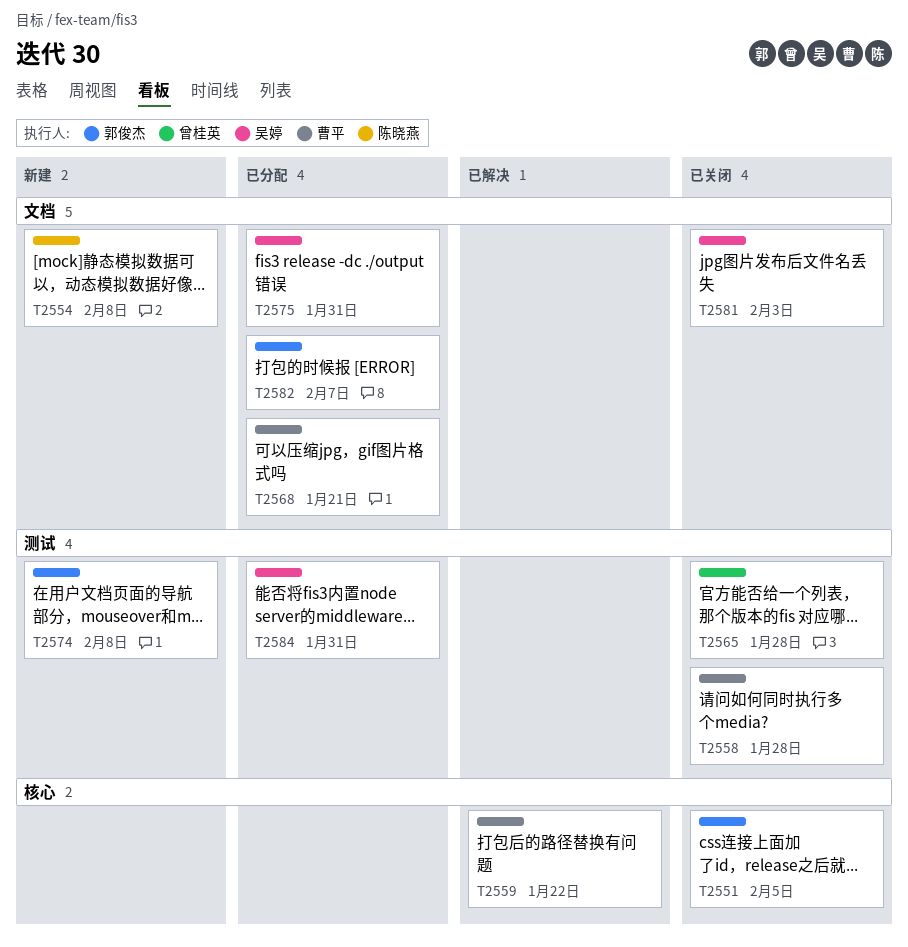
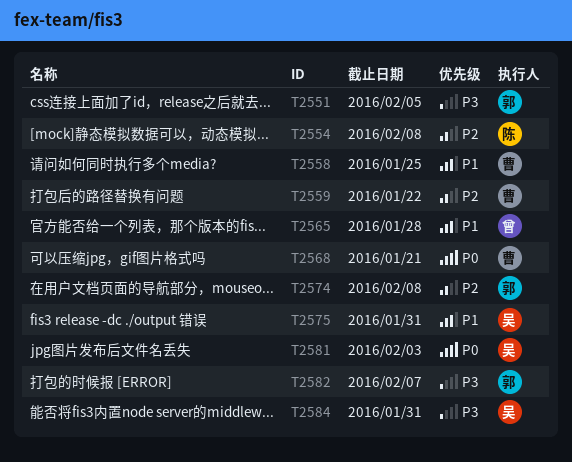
T2558, due: Jan 28 -> Jan 25

